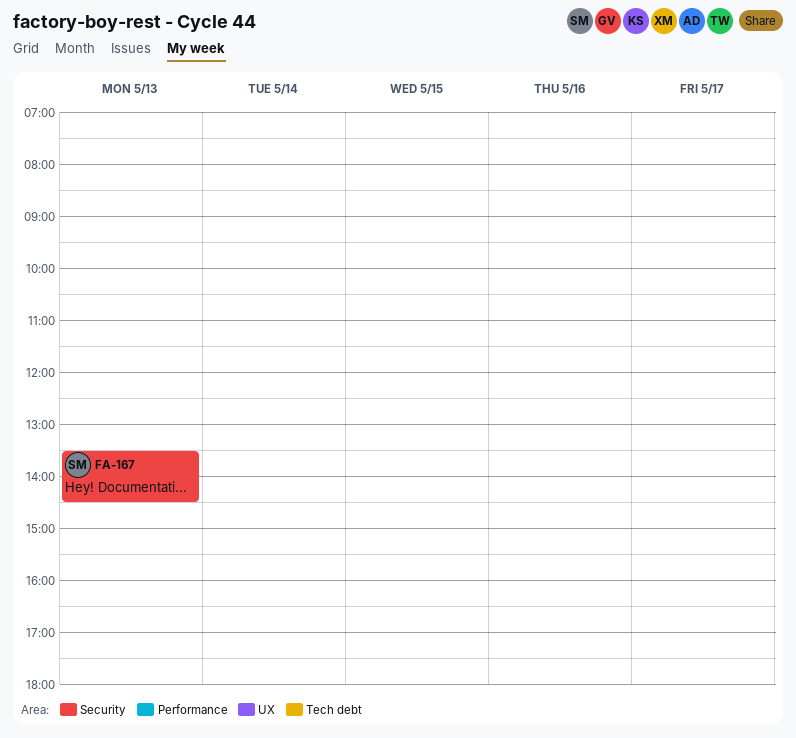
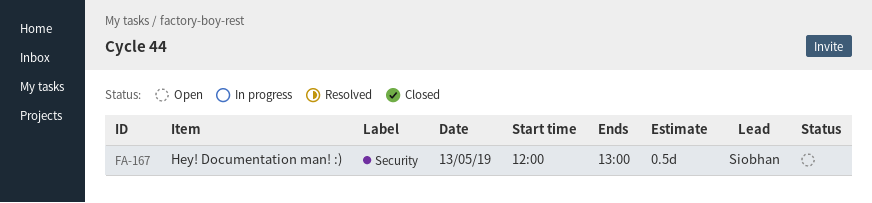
FA-167, begins: 13:30 -> 12:00
FA-167, ends: 14:30 -> 13:00

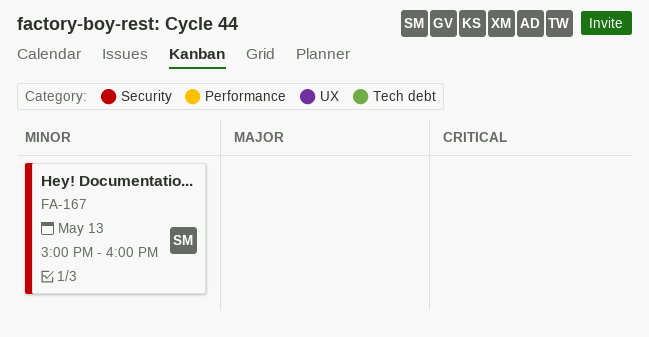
FA-167, begins: 12:00 -> 15:00
FA-167, ends: 13:00 -> 16:00

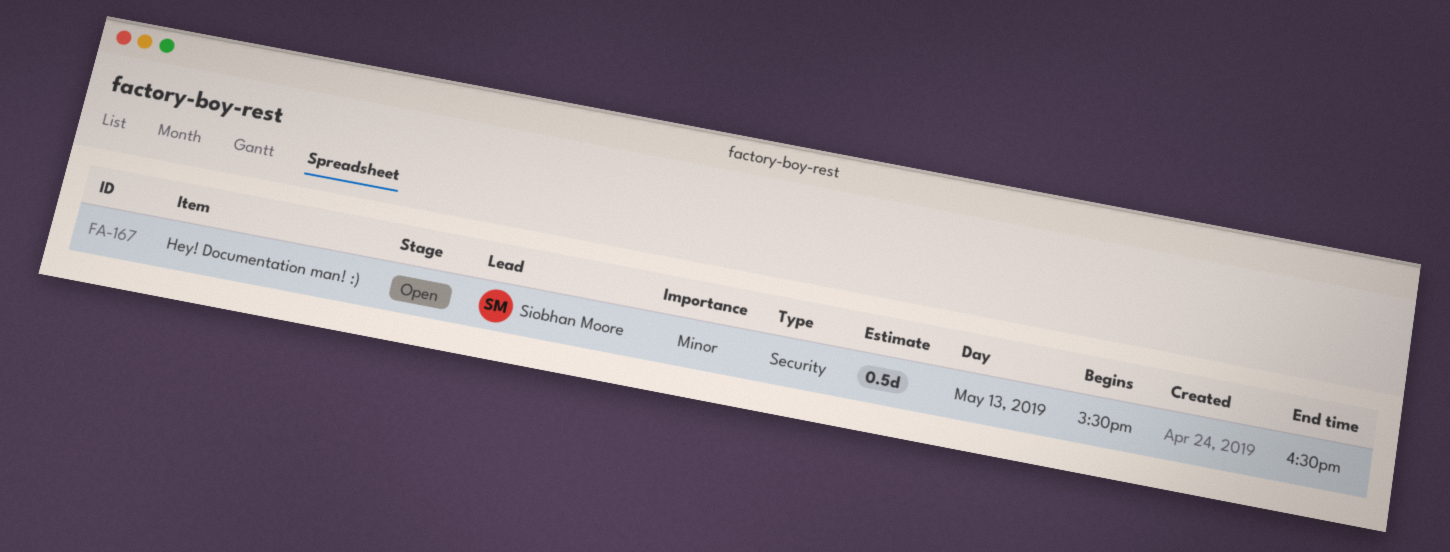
FA-167, begins: 15:00 -> 15:30
FA-167, ends: 16:00 -> 16:30

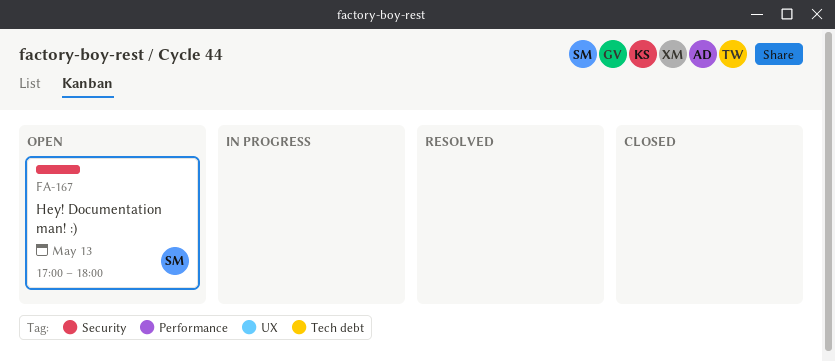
FA-167, begins: 15:30 -> 17:00
FA-167, ends: 16:30 -> 18:00

